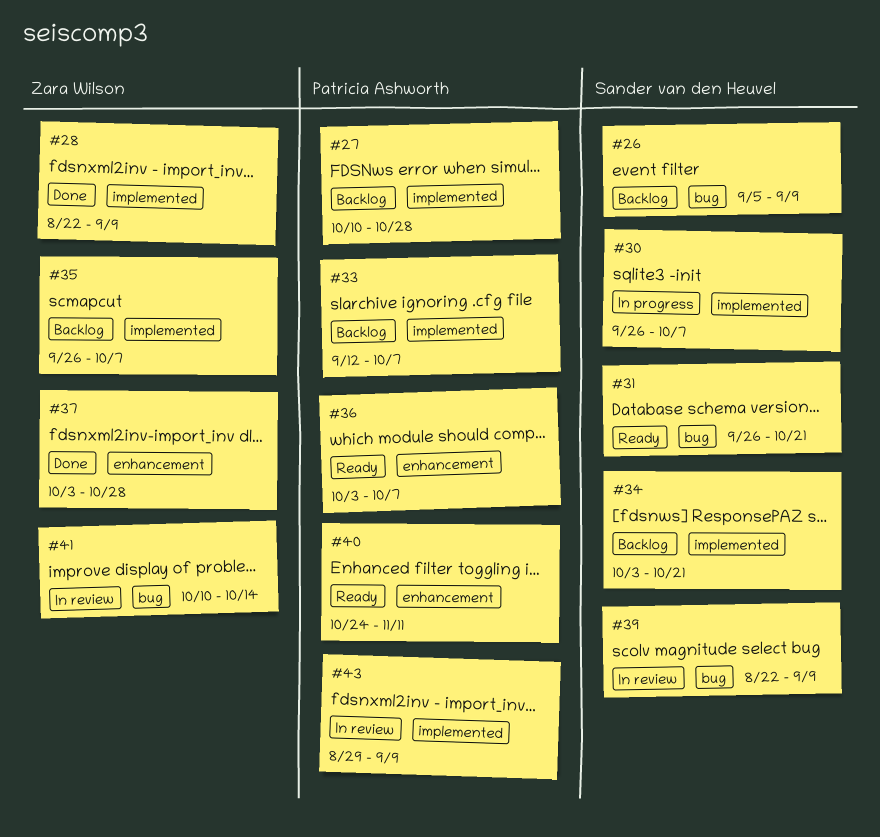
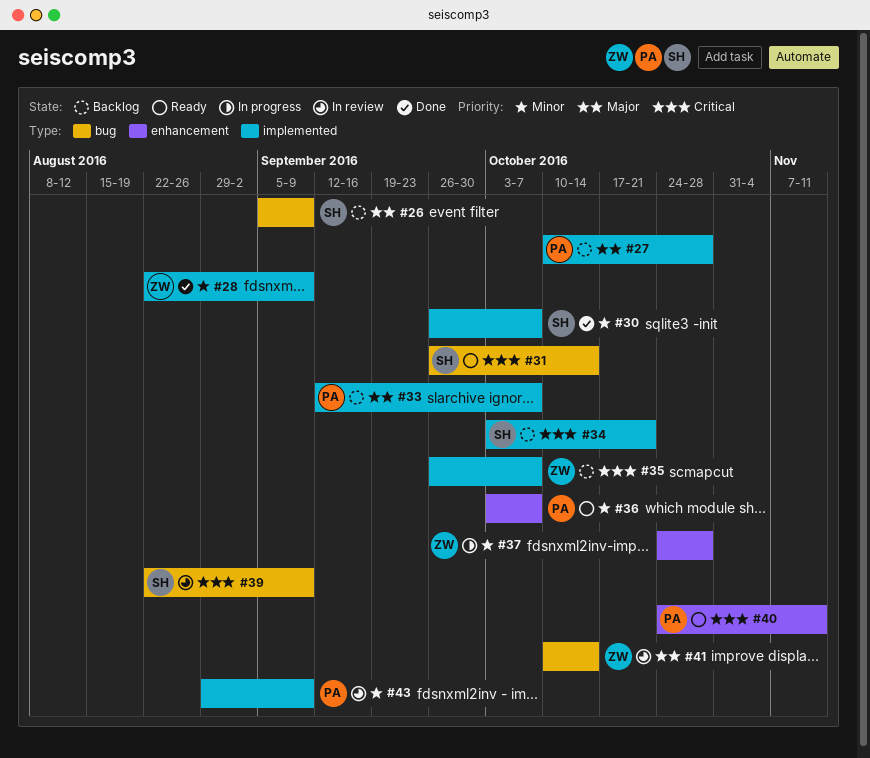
#30, status: In progress -> Done
#31, due: Oct 21 -> Oct 14
#37, status: Done -> In progress
#37, start: Oct 3 -> Oct 24

